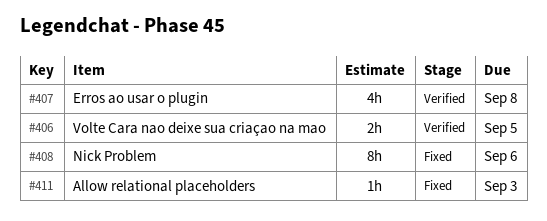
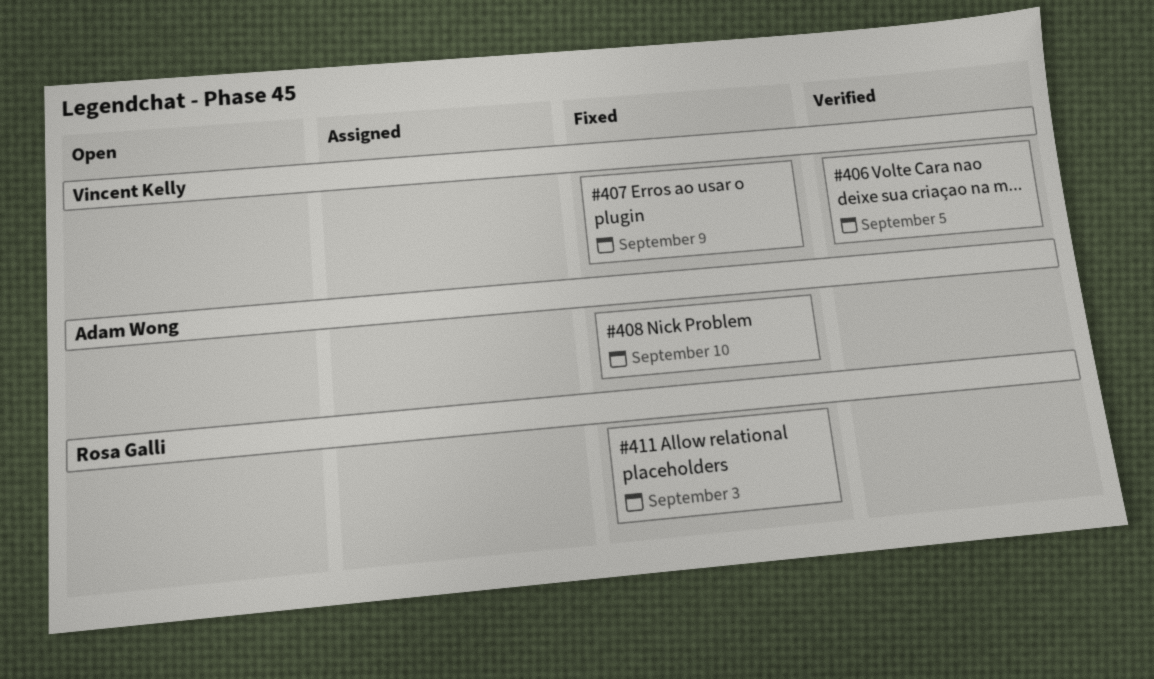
#407, status: Verified -> Fixed
#407, due: Sep 8 -> Sep 9
#408, due: Sep 6 -> Sep 10

